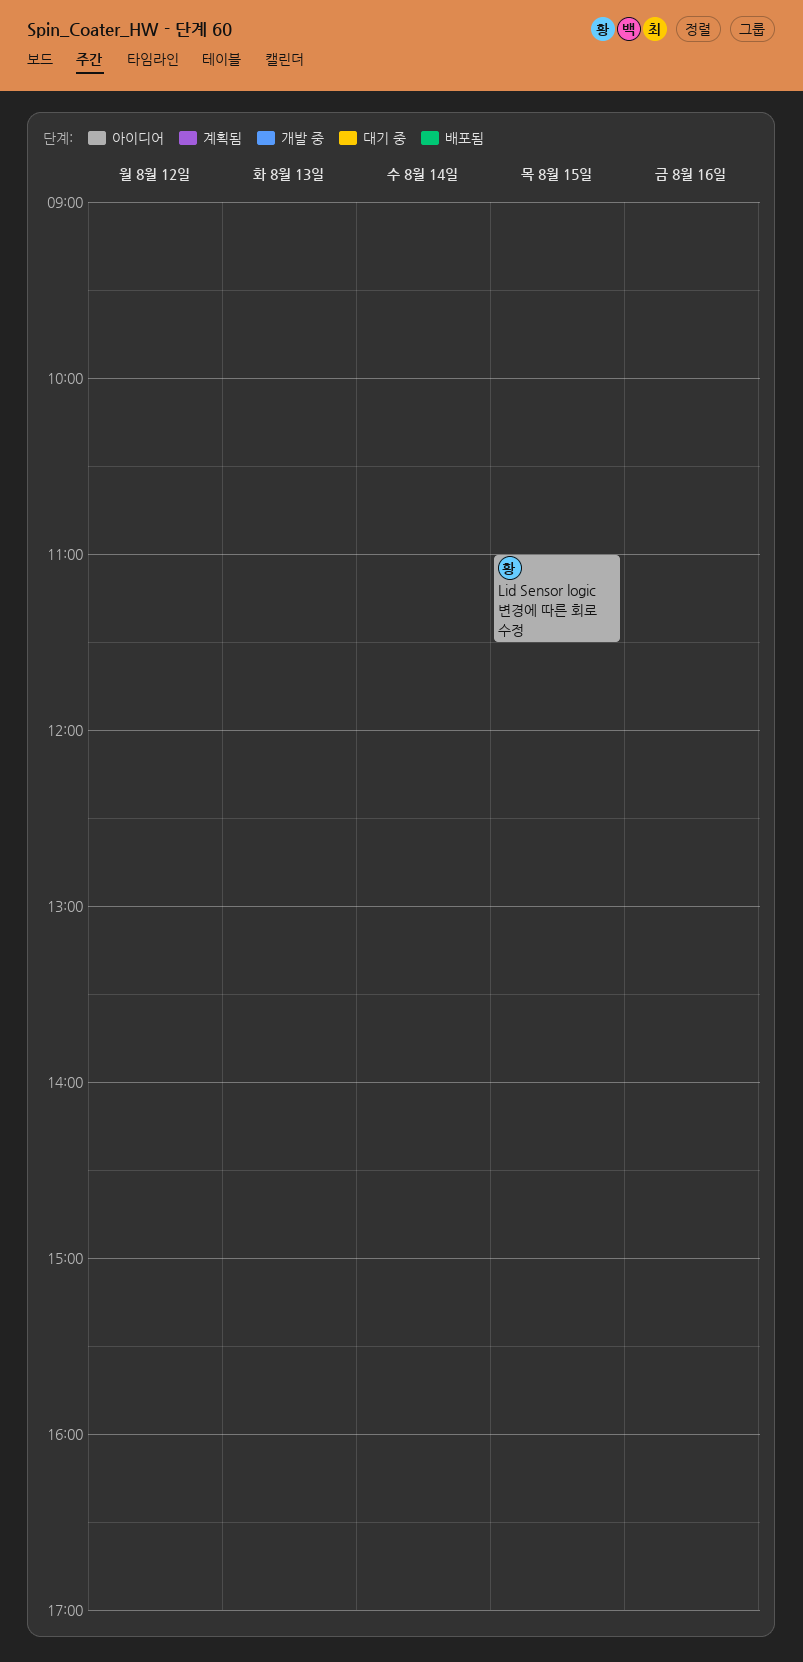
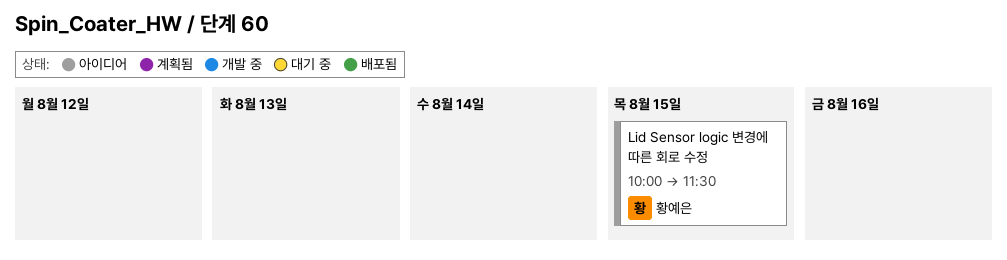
Lid Sensor logic 변경에 따른 회로 수정, begins: 11:00 -> 10:00

